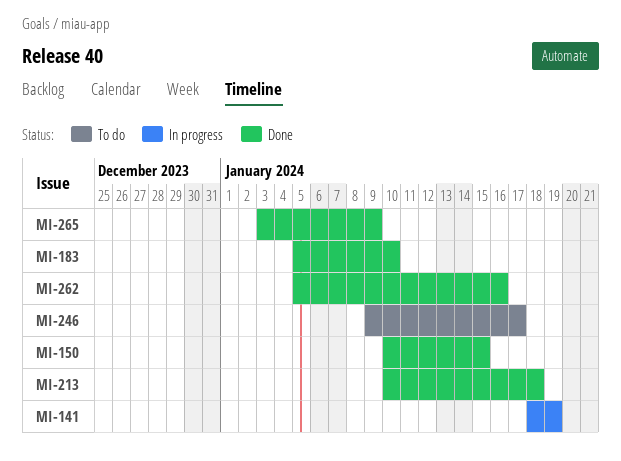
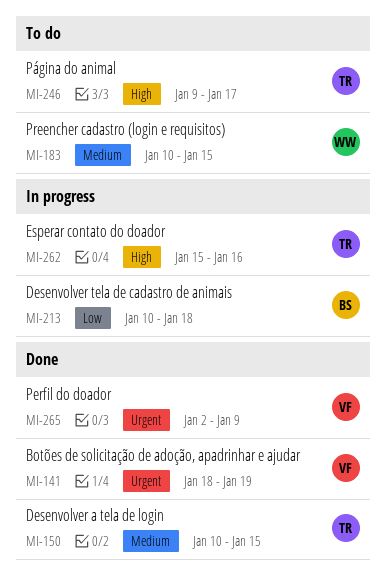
MI-141, status: In progress -> Done
MI-183, status: Done -> To do
MI-183, start: Jan 5 -> Jan 10
MI-183, due: Jan 10 -> Jan 15
MI-213, status: Done -> In progress
MI-262, status: Done -> In progress
MI-262, start: Jan 5 -> Jan 15
MI-265, start: Jan 3 -> Jan 2

